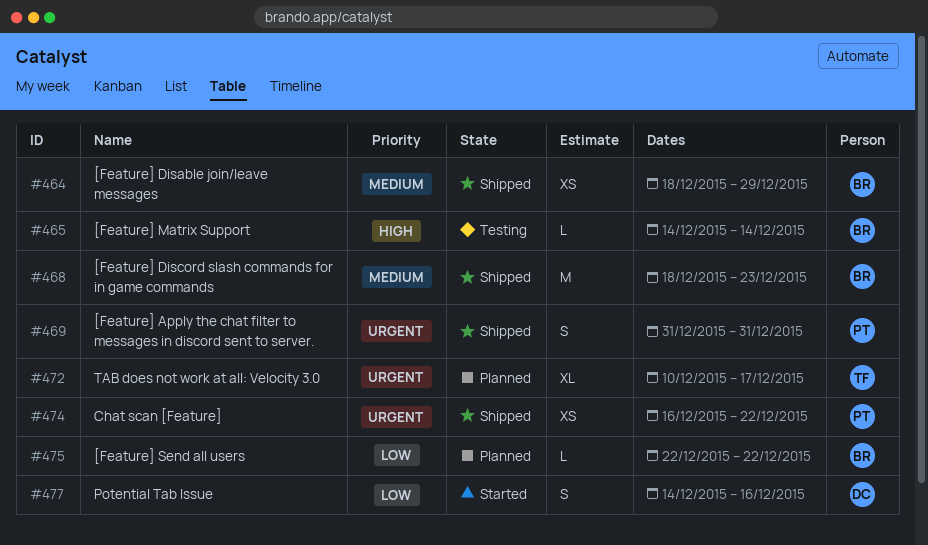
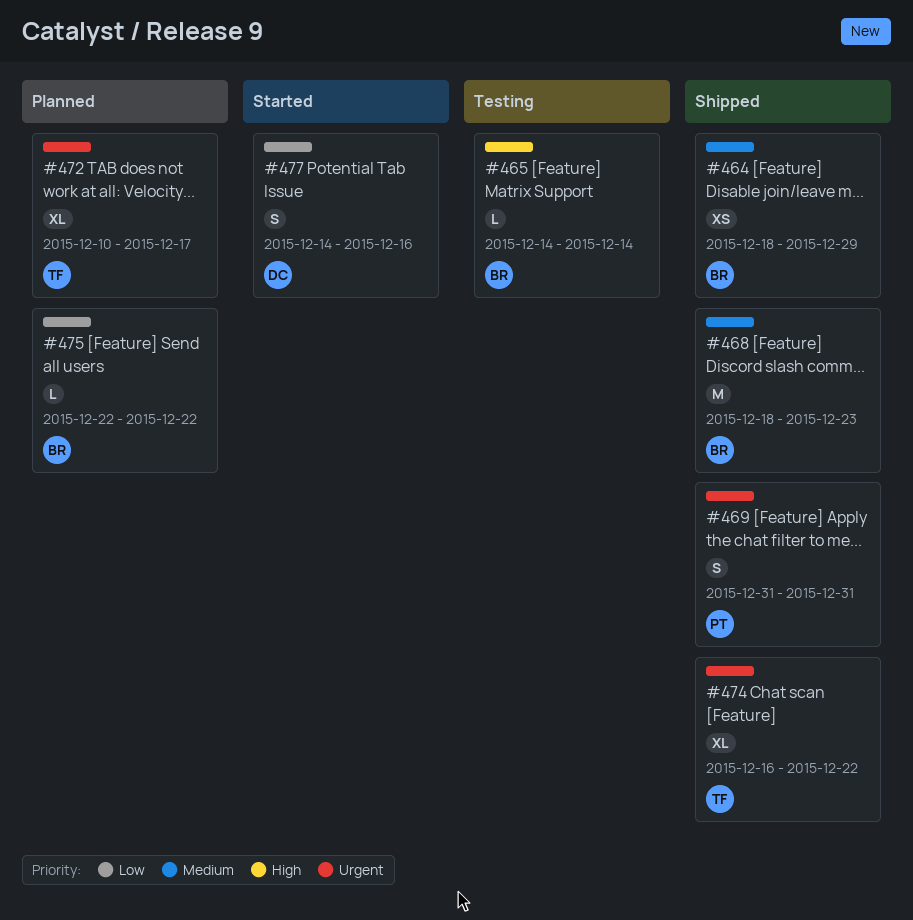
#474, owner: PT -> TF
#474, estimate: XS -> XL

